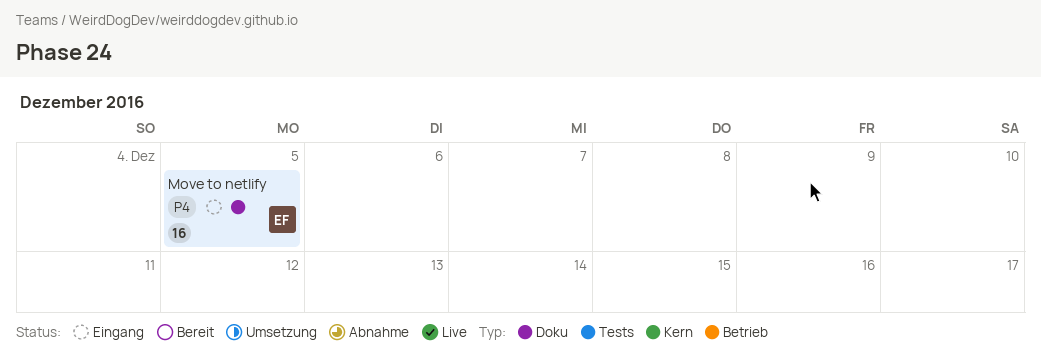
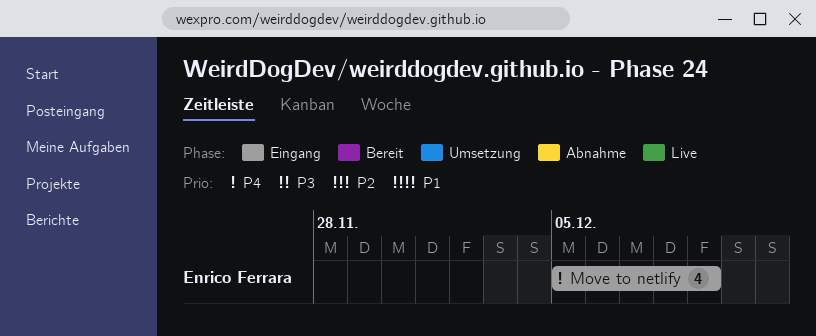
Move to netlify, estimate: 16 -> 4
Move to netlify, due: Dec 5 -> Dec 9

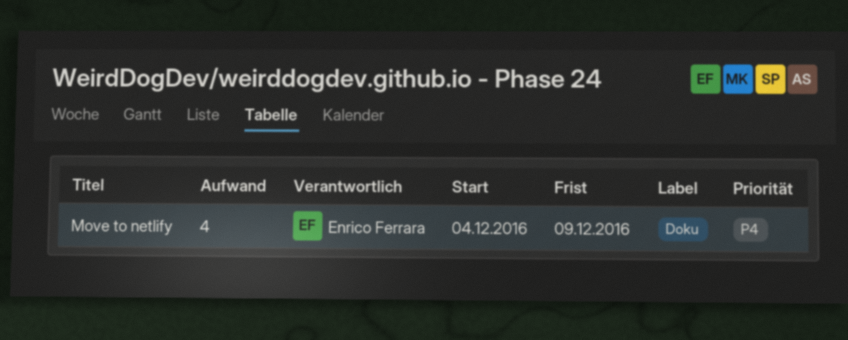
Move to netlify, start: Dec 5 -> Dec 4

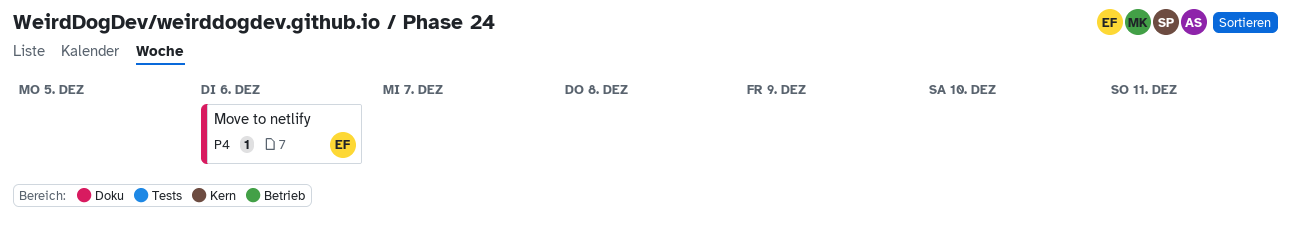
Move to netlify, estimate: 4 -> 1
Move to netlify, due: Dec 9 -> Dec 6

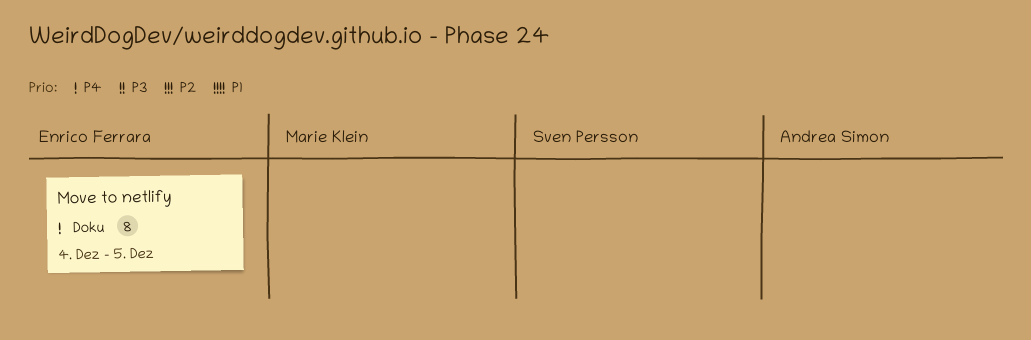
Move to netlify, estimate: 1 -> 8
Move to netlify, due: Dec 6 -> Dec 5

